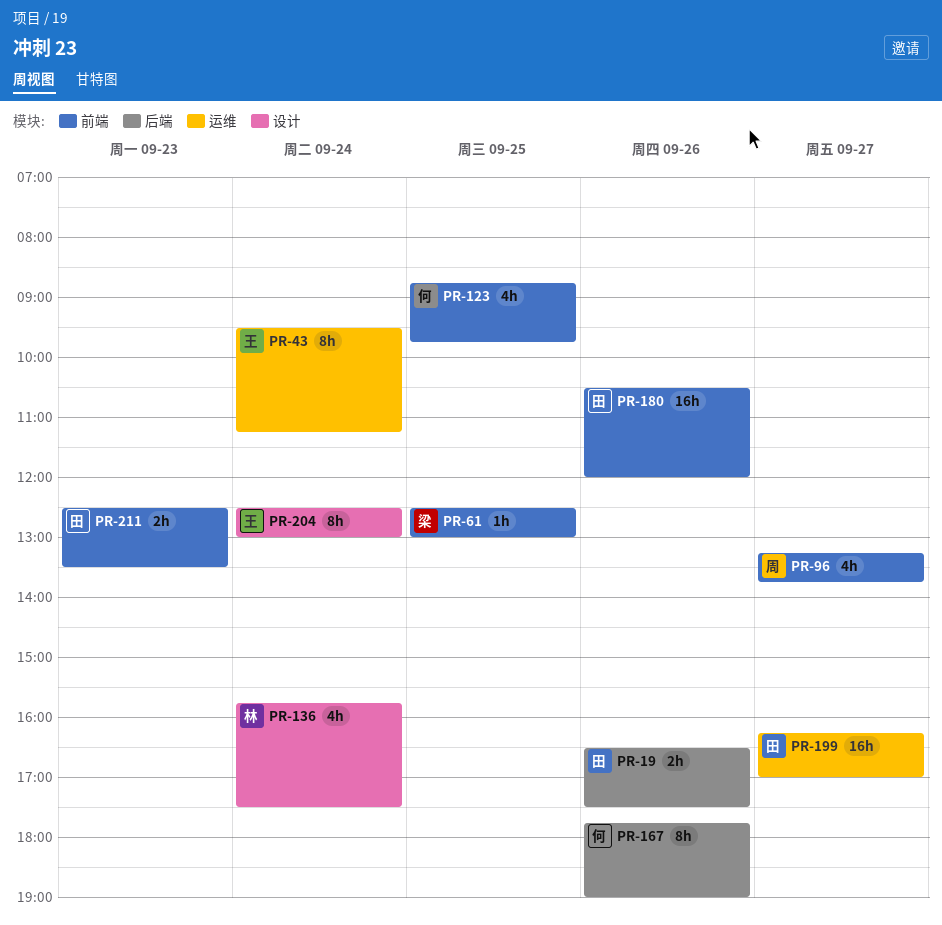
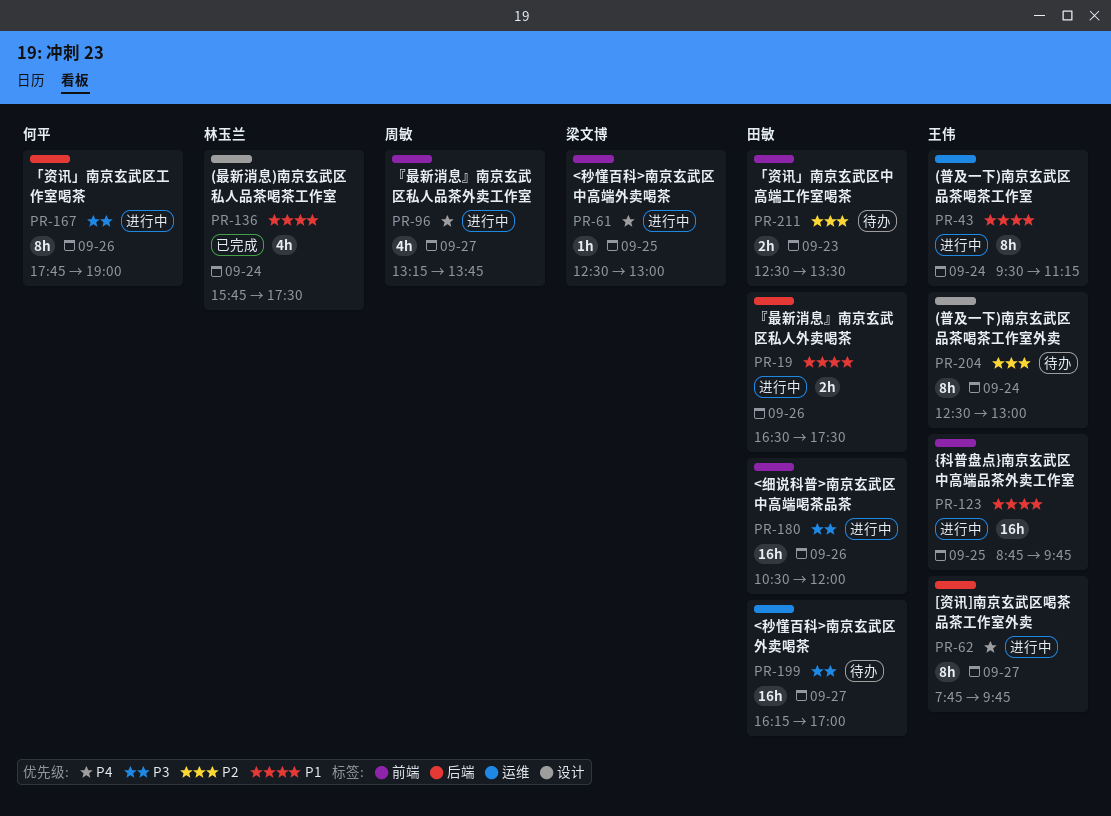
PR-62: none -> present
PR-123, owner: 何平 -> 王伟
PR-123, estimate: 4h -> 16h

